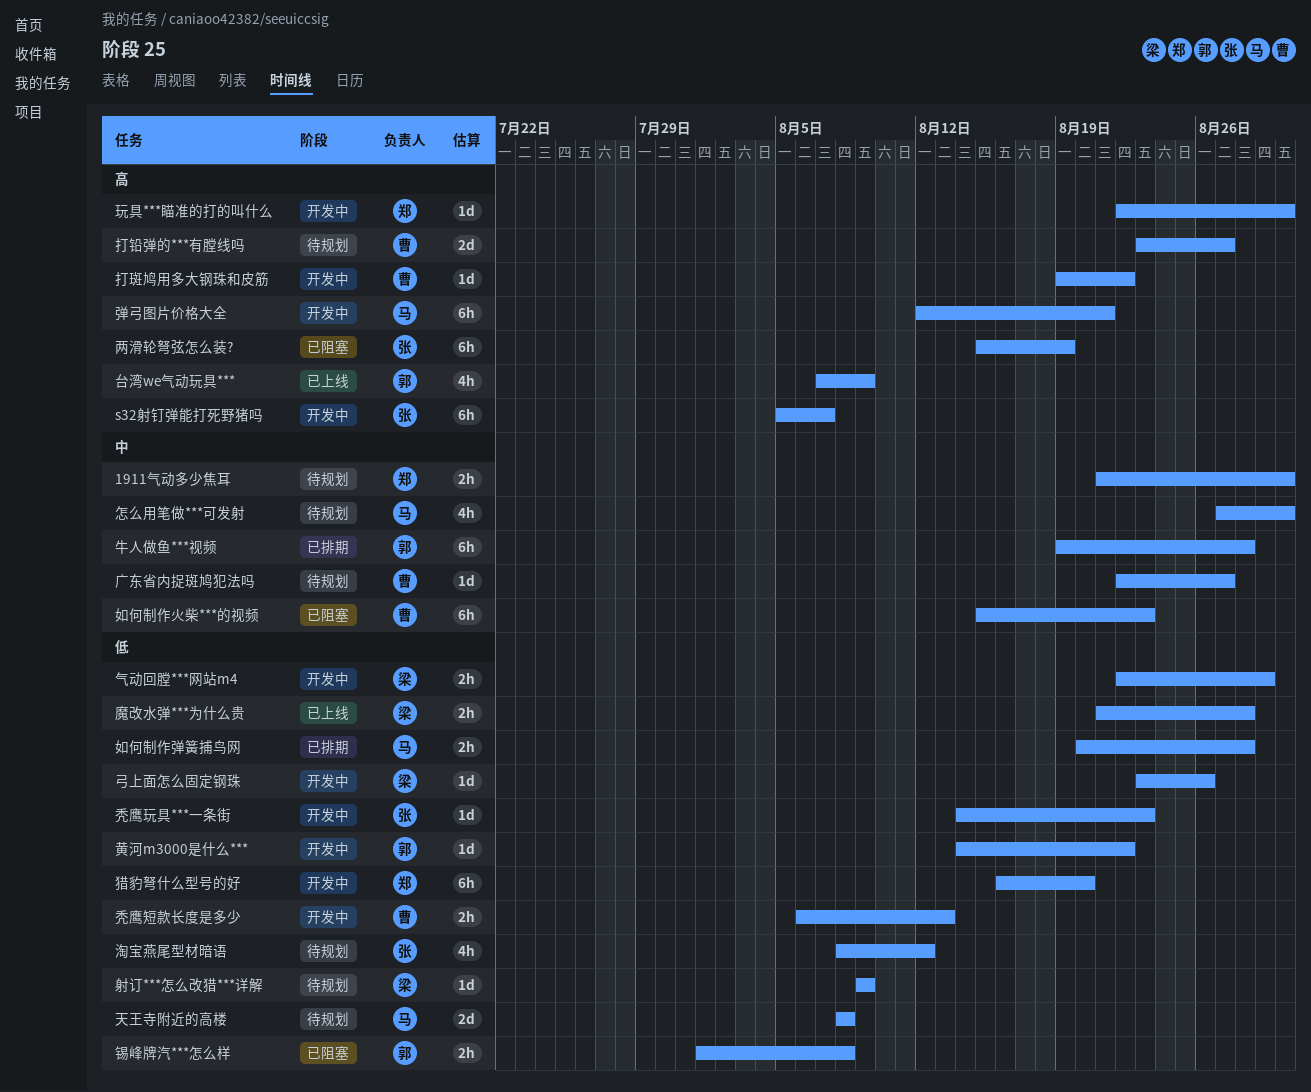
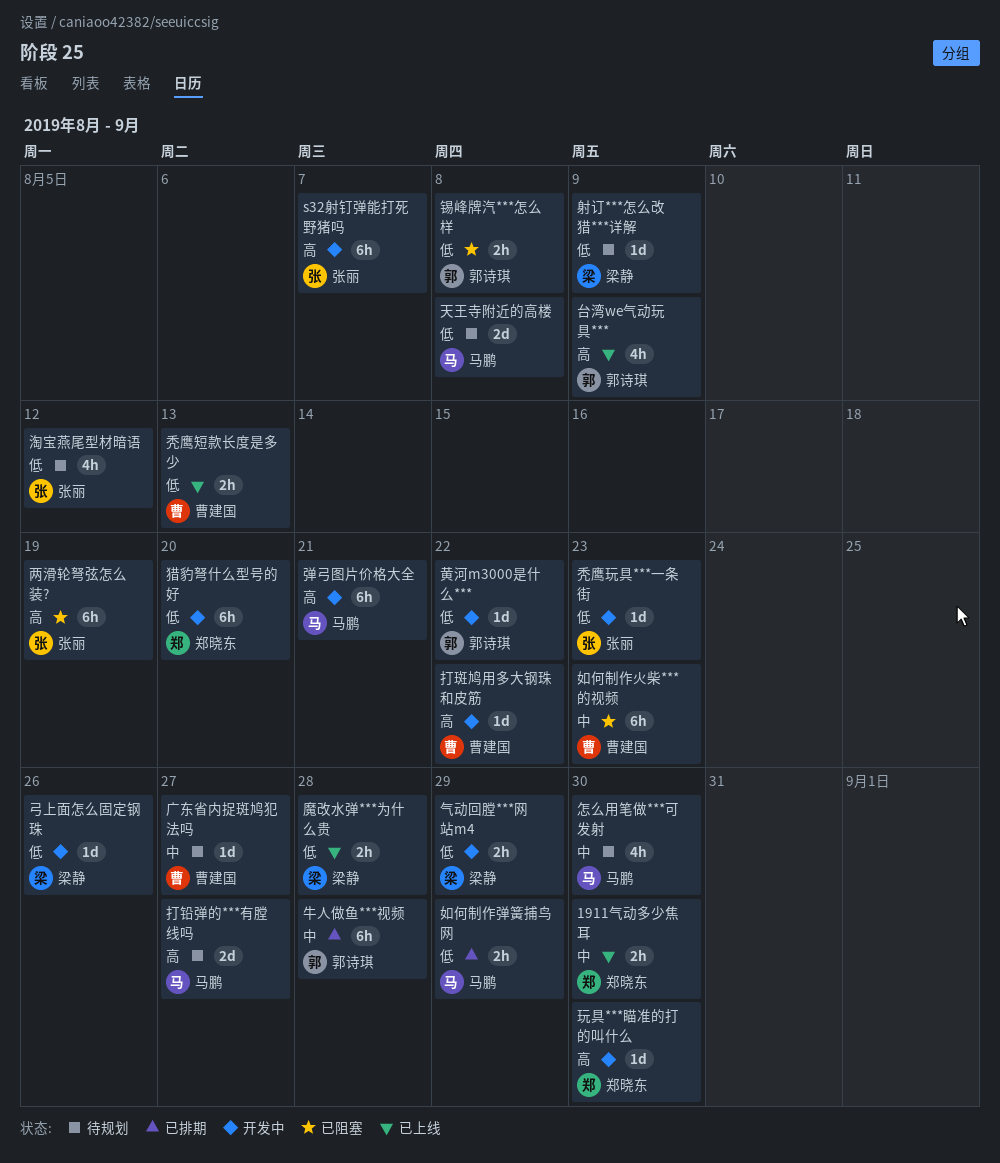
1911气动多少焦耳, status: 待规划 -> 已上线
如何制作弹簧捕鸟网, due: Aug 28 -> Aug 29
打铅弹的***有膛线吗, owner: 曹建国 -> 马鹏
秃鹰短款长度是多少, status: 开发中 -> 已上线

